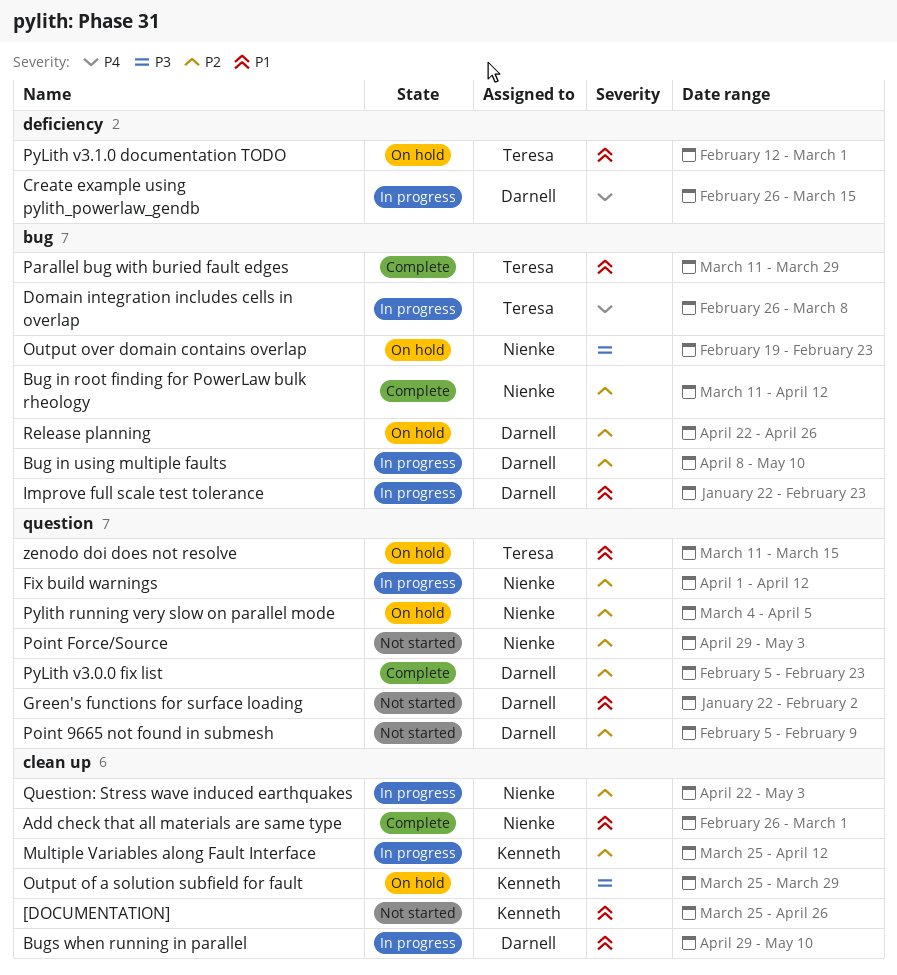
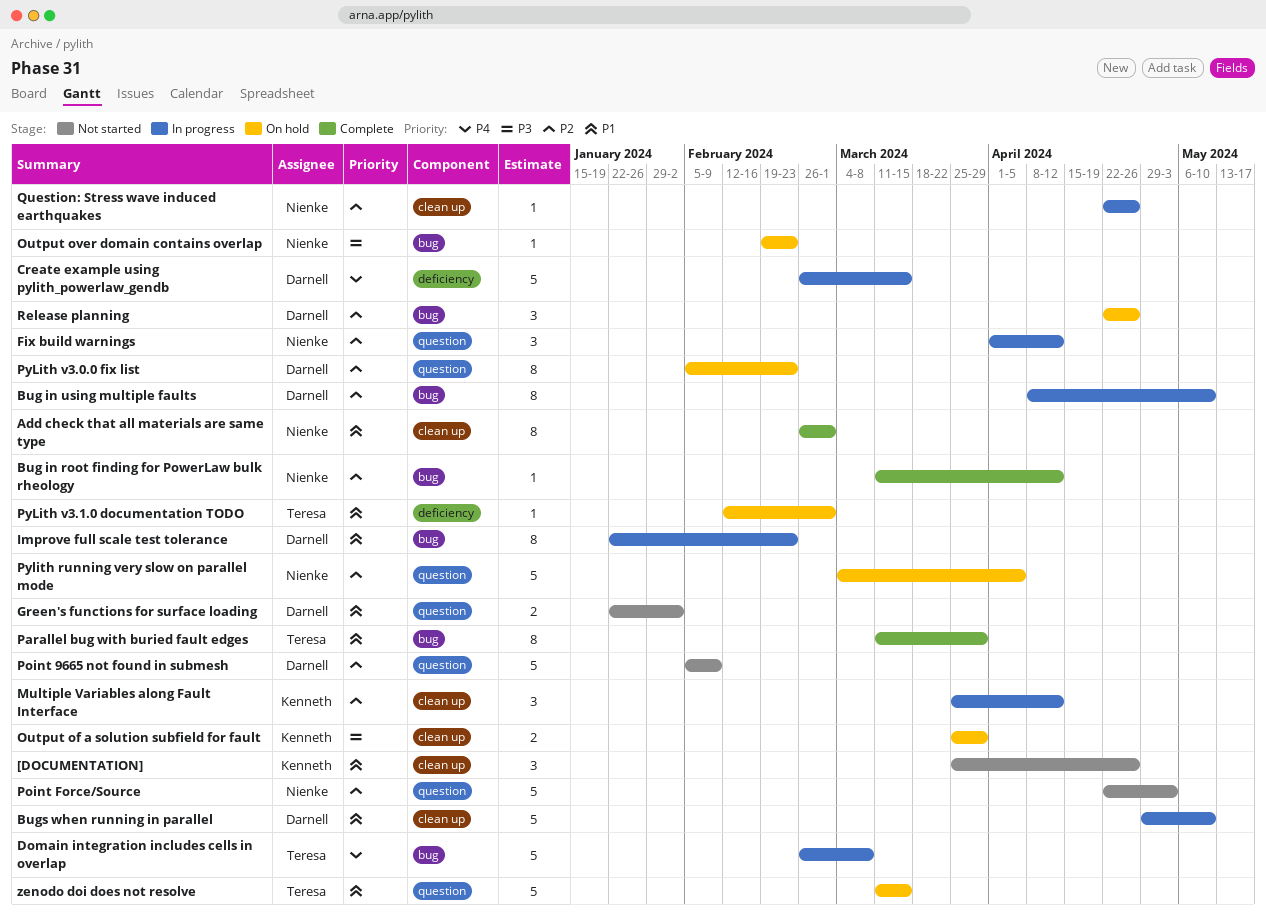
Point Force/Source, start: Apr 29 -> Apr 22
PyLith v3.0.0 fix list, status: Complete -> On hold
Question: Stress wave induced earthquakes, due: May 3 -> Apr 26

